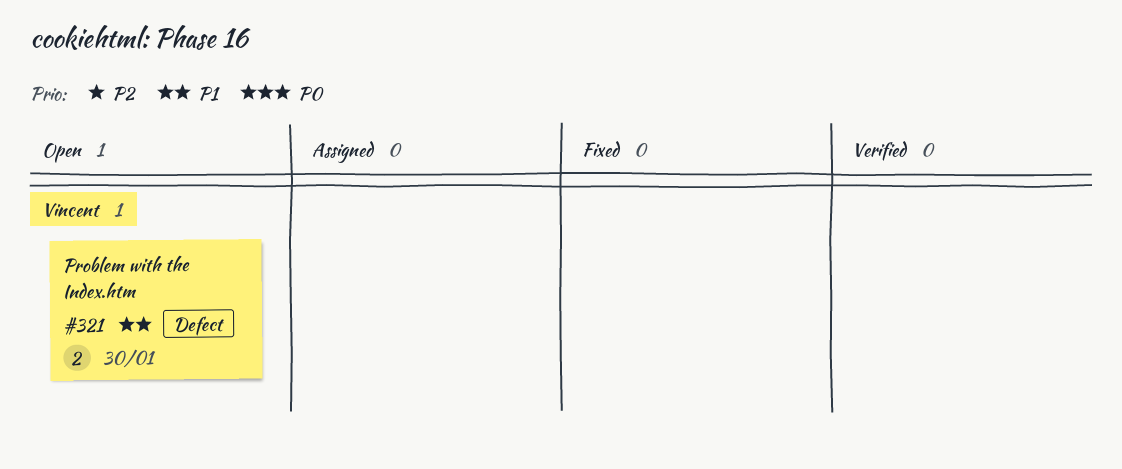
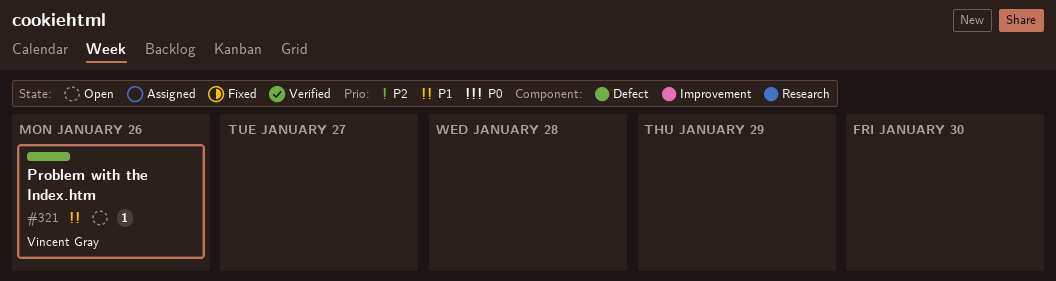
#321, estimate: 2 -> 1
#321, due: Jan 30 -> Jan 26

